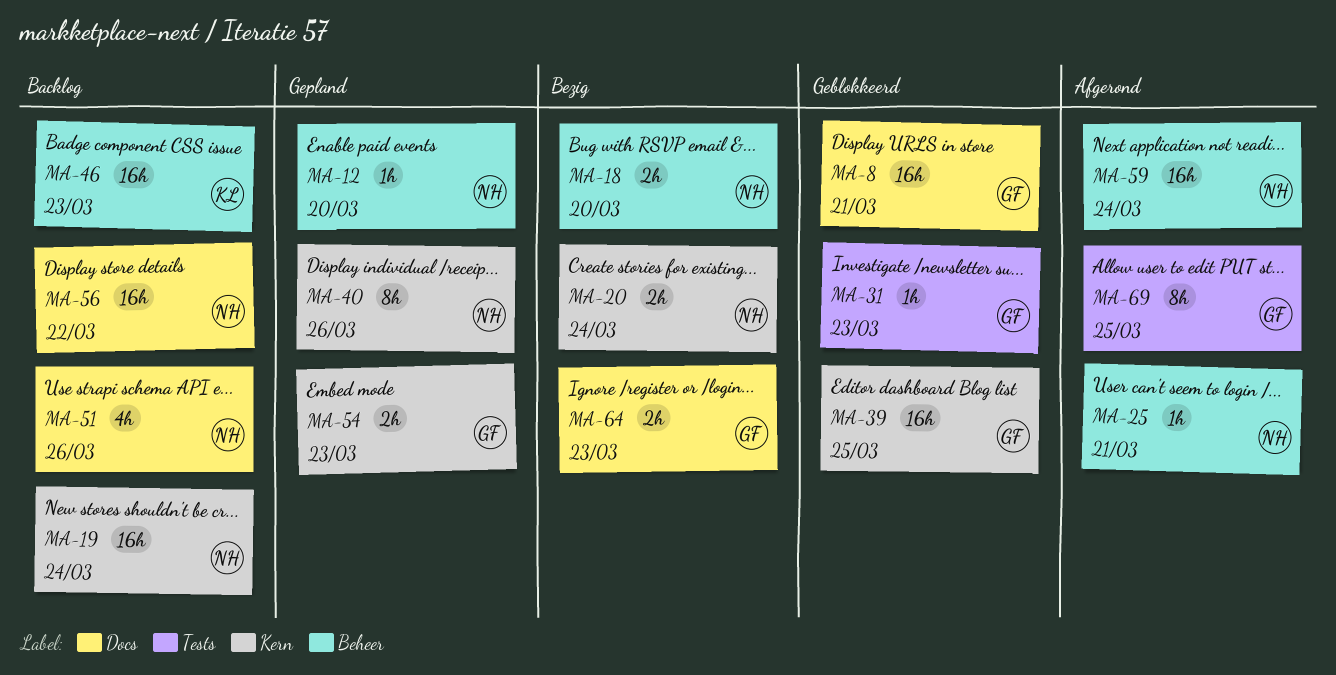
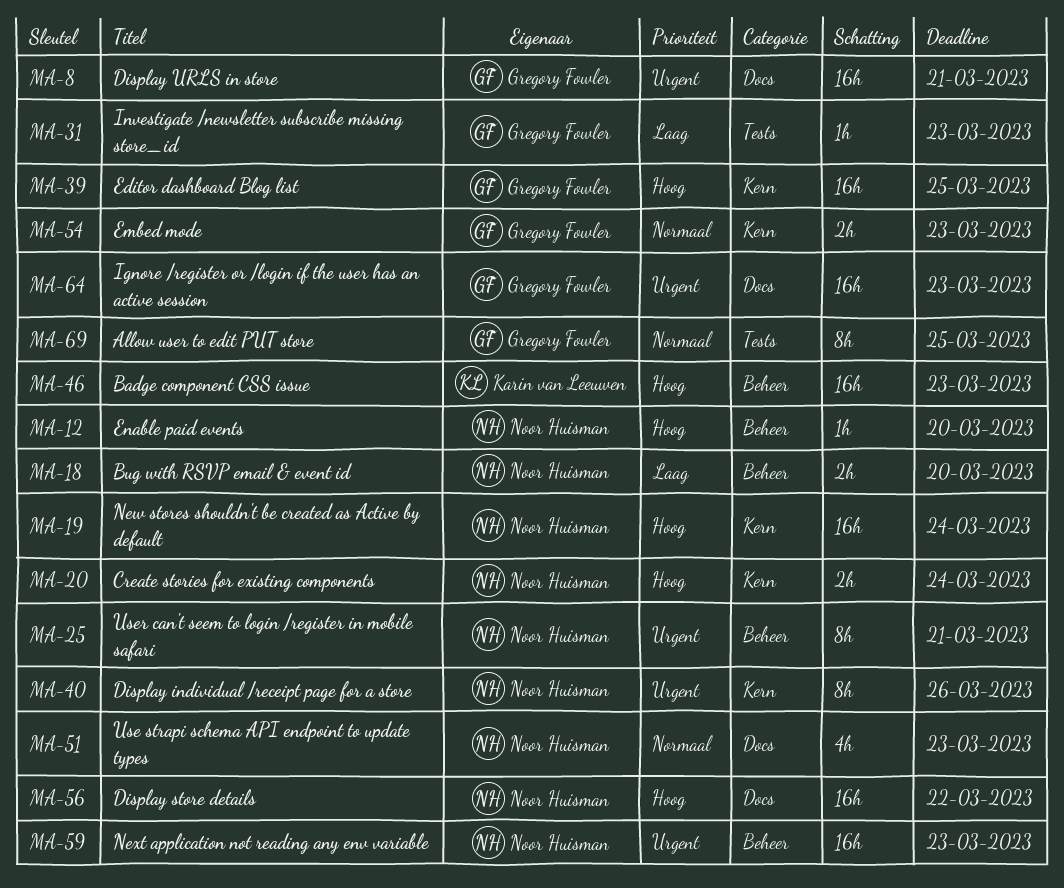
MA-25, estimate: 1h -> 8h
MA-51, due: Mar 26 -> Mar 23
MA-59, due: Mar 24 -> Mar 23
MA-64, estimate: 2h -> 16h

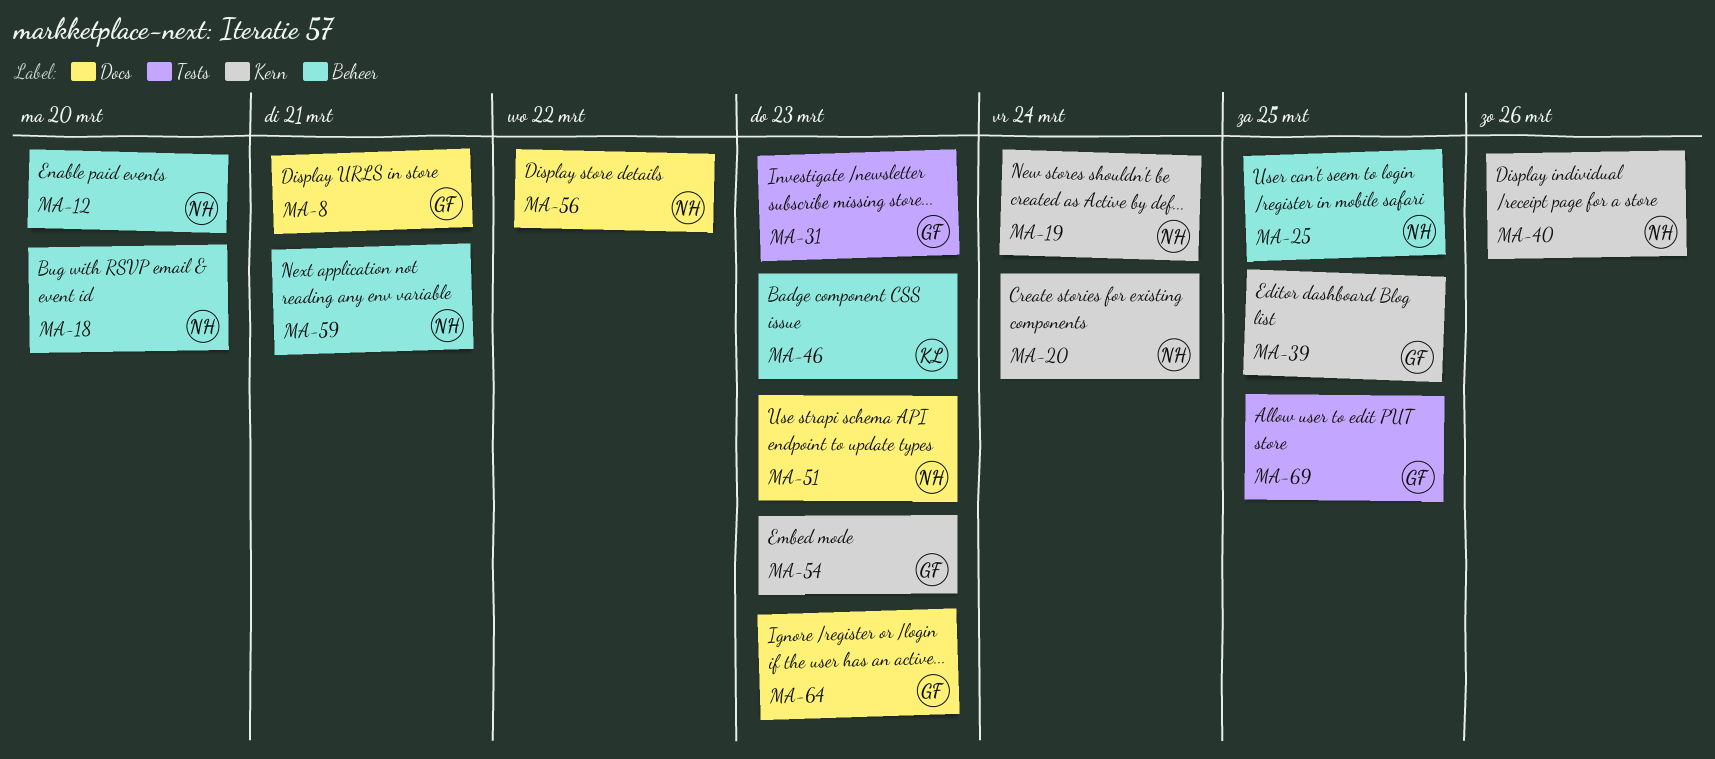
MA-25, due: Mar 21 -> Mar 25
MA-59, due: Mar 23 -> Mar 21

